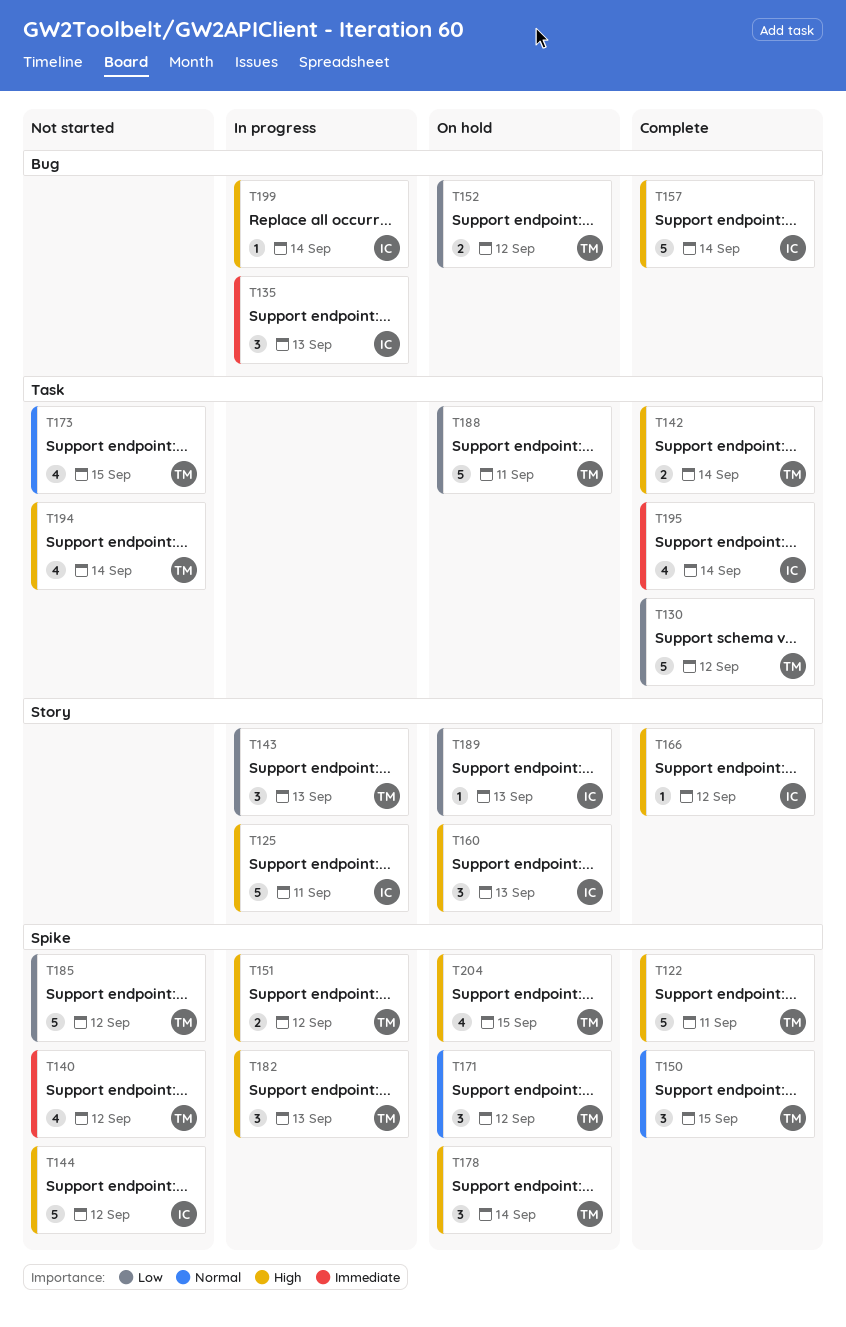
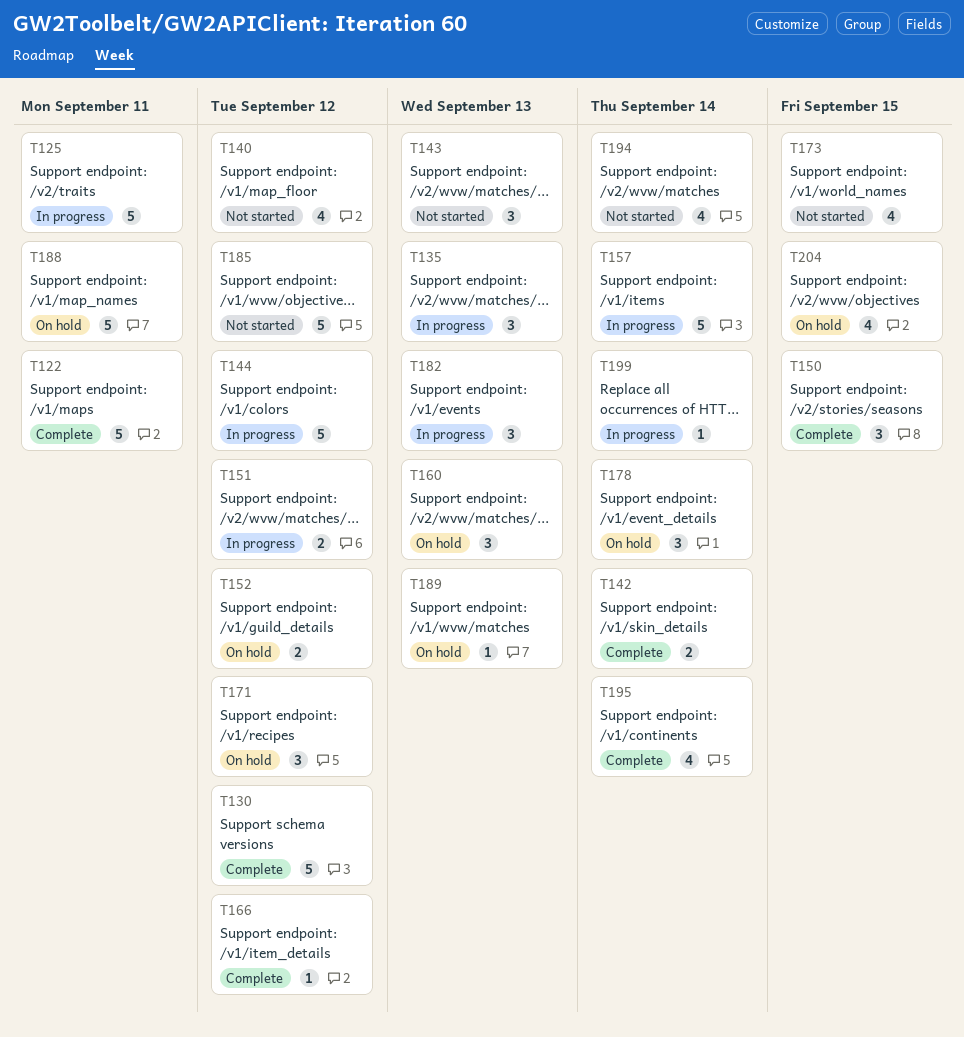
T143, status: In progress -> Not started
T144, status: Not started -> In progress
T157, status: Complete -> In progress

